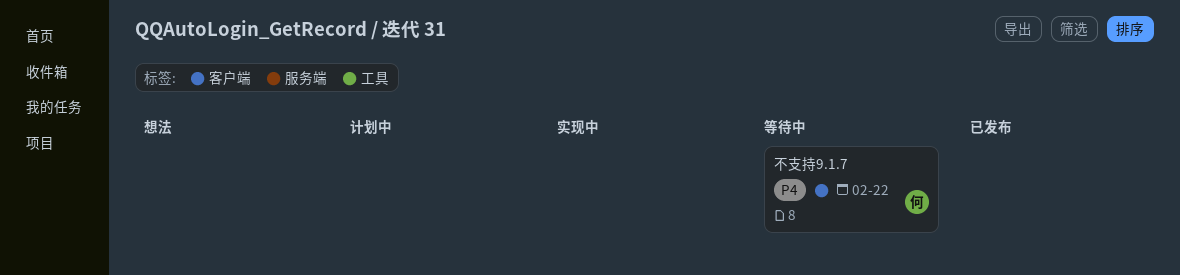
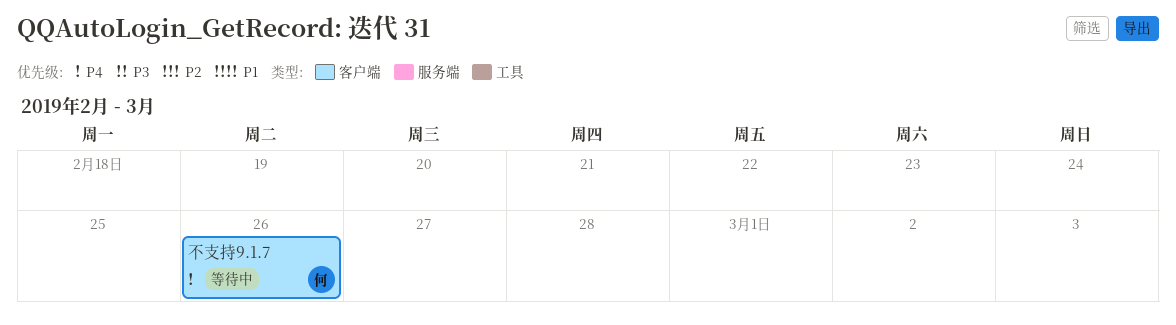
不支持9.1.7, due: Feb 22 -> Feb 26

